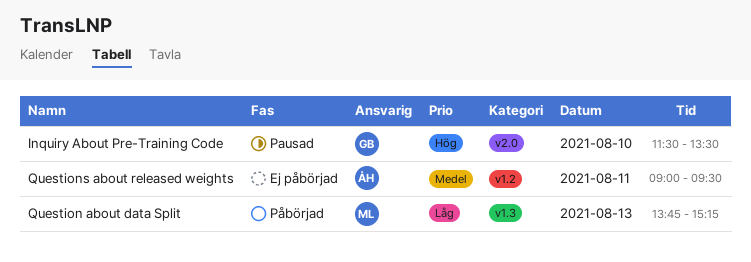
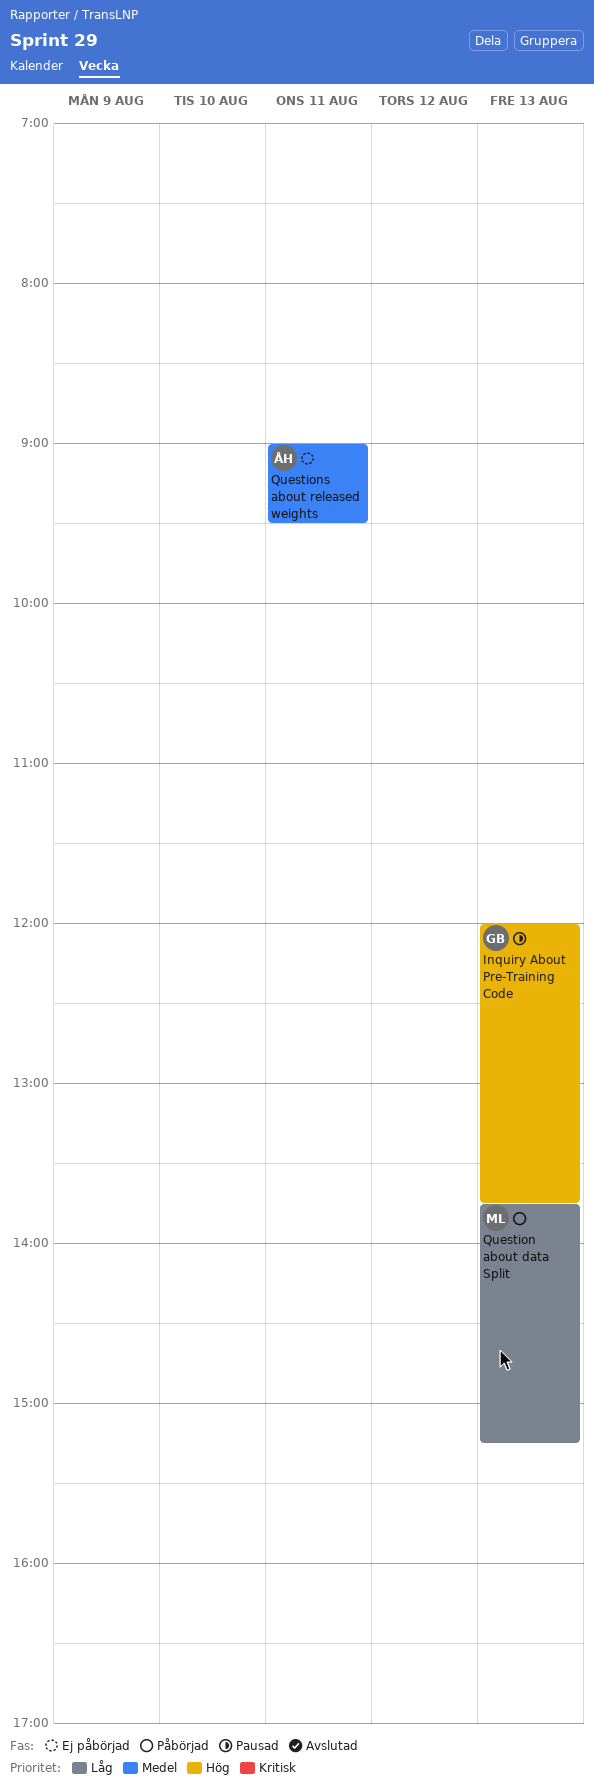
Inquiry About Pre-Training Code, day: Aug 10 -> Aug 13
Inquiry About Pre-Training Code, begins: 11:30 -> 12:00
Inquiry About Pre-Training Code, ends: 13:30 -> 13:45

